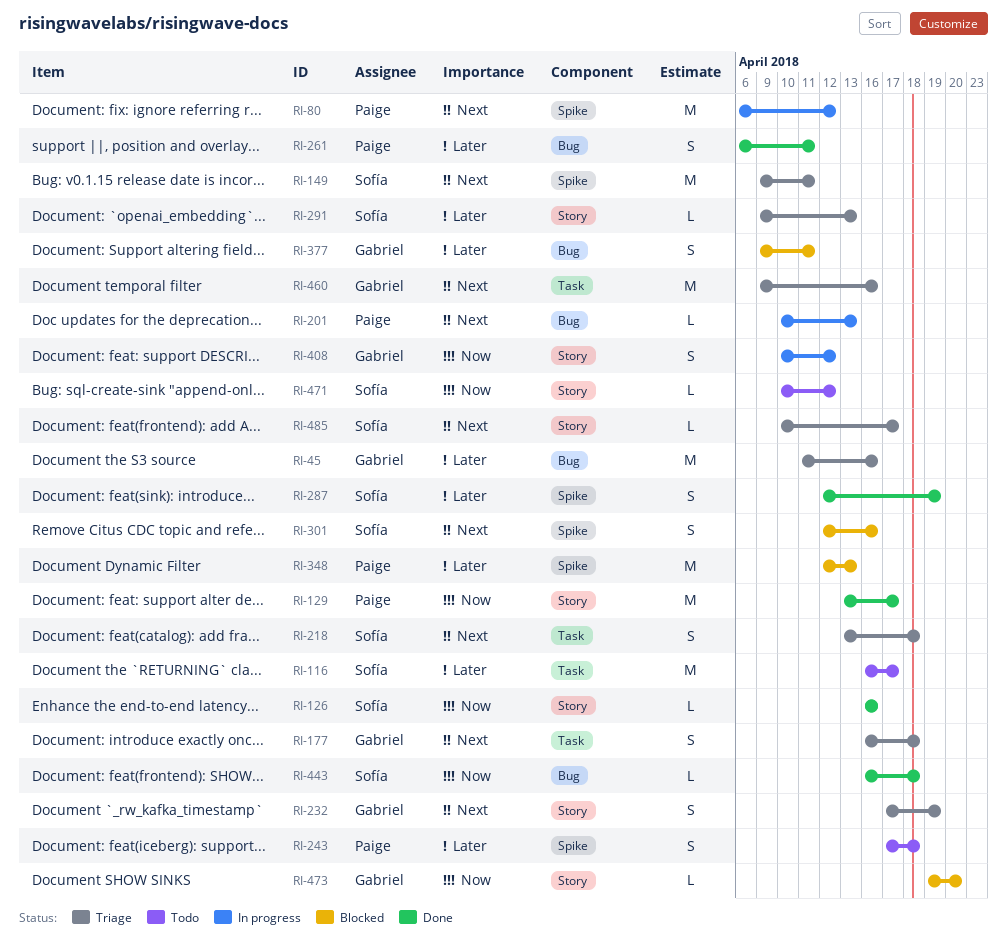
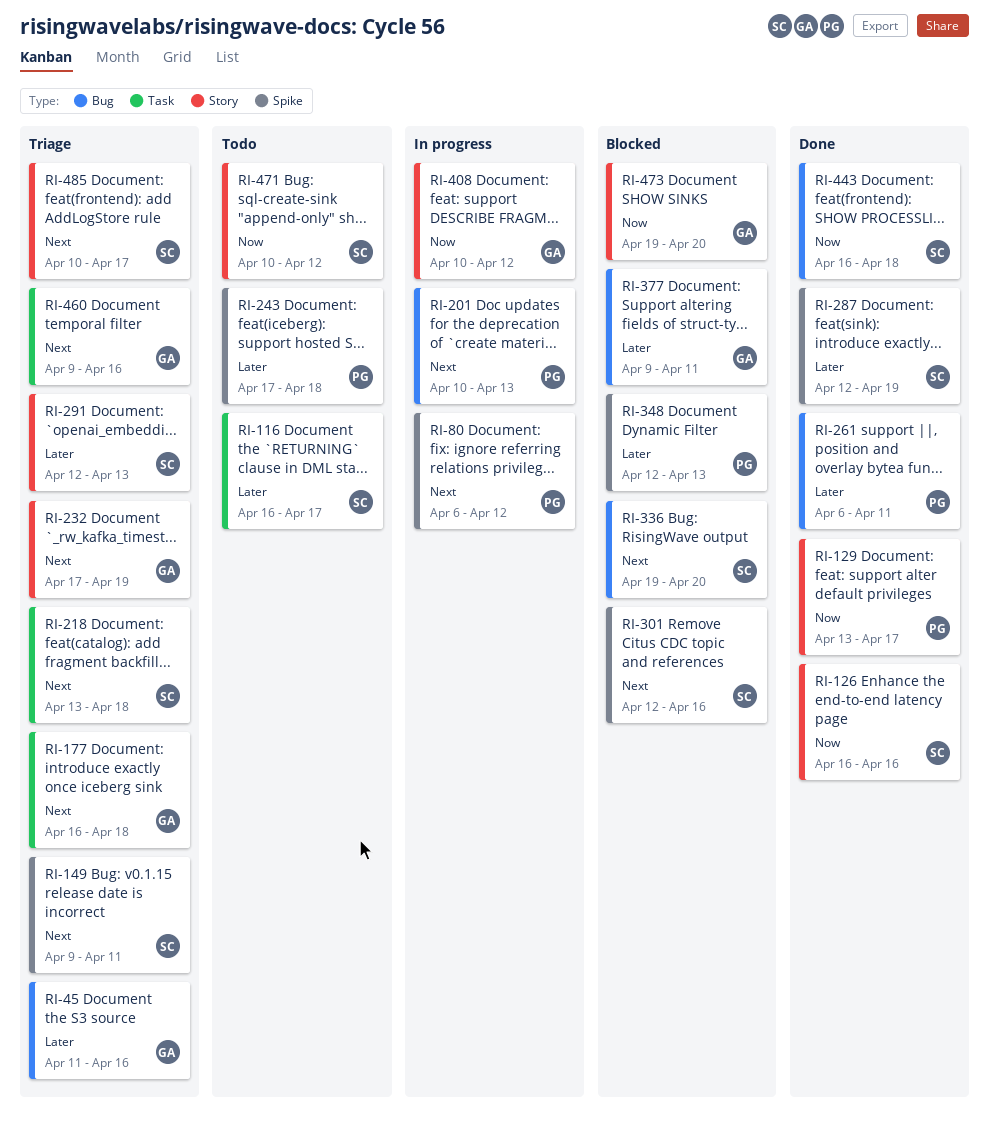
RI-291, start: Apr 9 -> Apr 12
RI-336: none -> present

